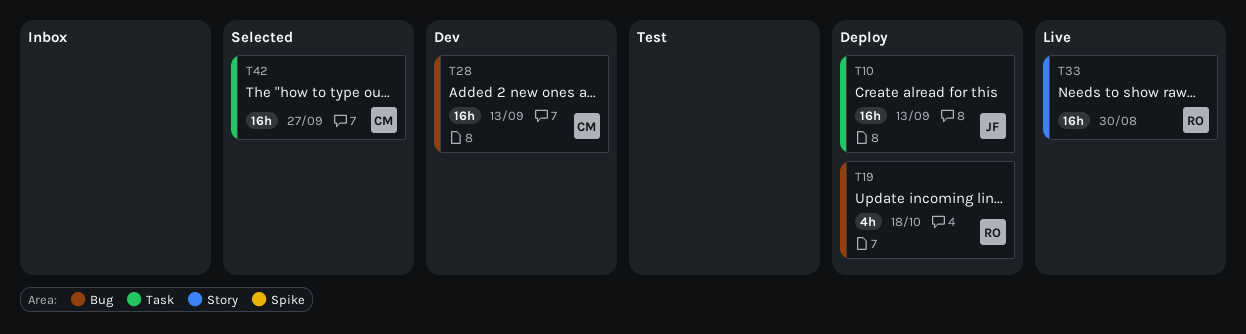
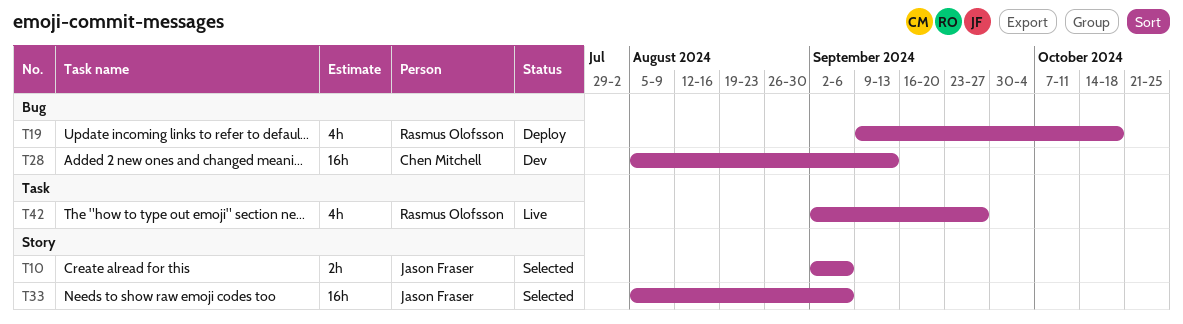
T10, status: Deploy -> Selected
T10, label: Task -> Story
T10, estimate: 16h -> 2h
T10, due: Sep 13 -> Sep 6
T33, status: Live -> Selected
T33, owner: Rasmus Olofsson -> Jason Fraser
T33, due: Aug 30 -> Sep 6
T42, status: Selected -> Live
T42, owner: Chen Mitchell -> Rasmus Olofsson
T42, estimate: 16h -> 4h

